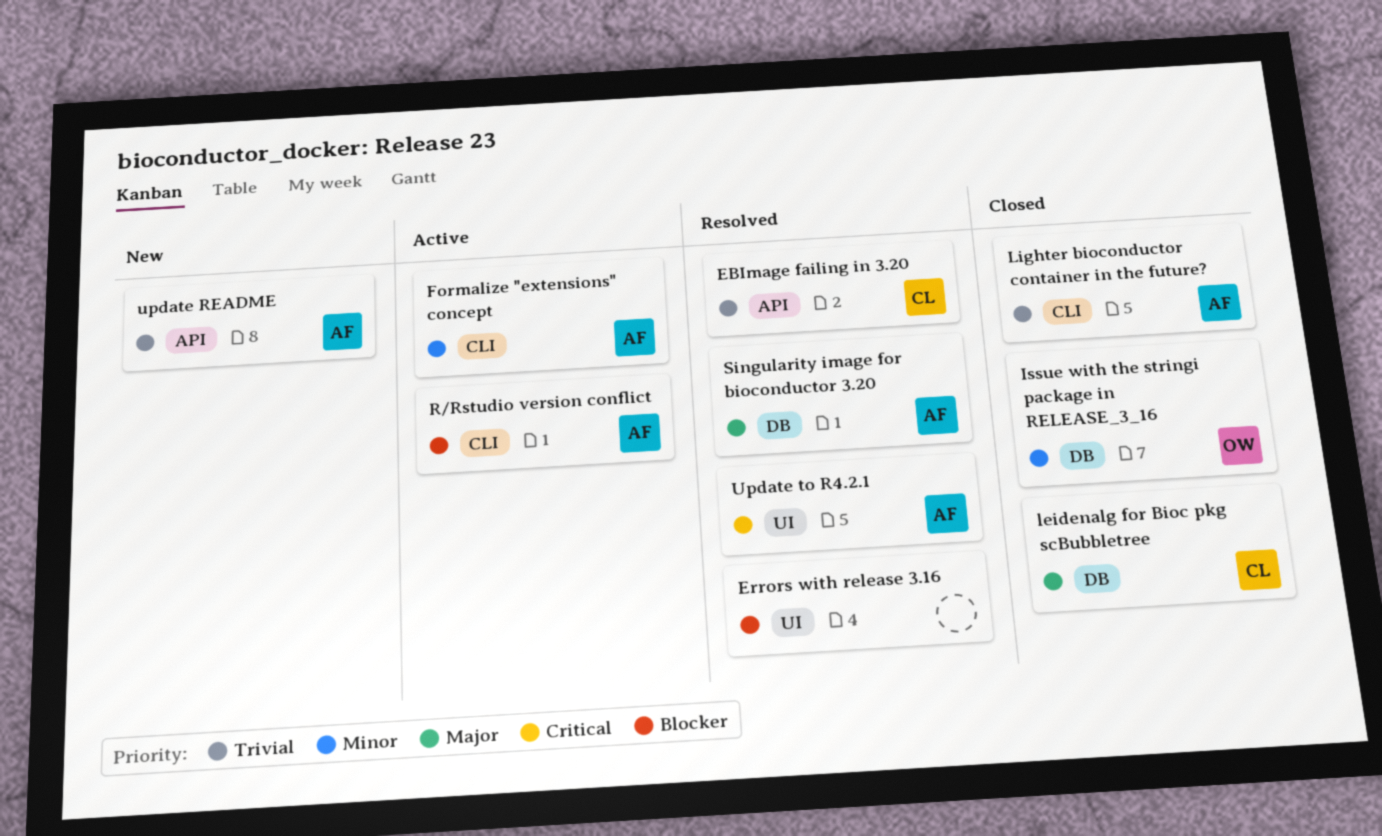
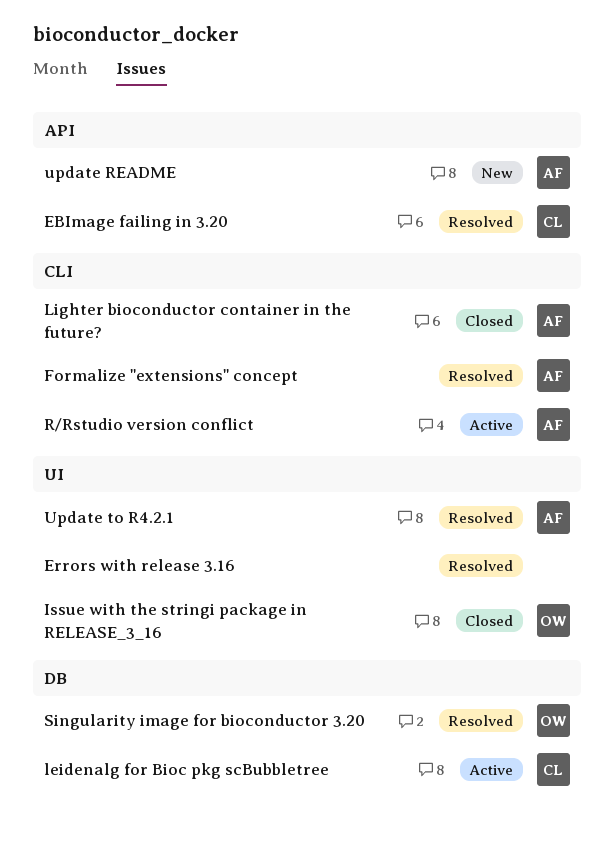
Formalize "extensions" concept, status: Active -> Resolved
Issue with the stringi package in RELEASE_3_16, label: DB -> UI
leidenalg for Bioc pkg scBubbletree, status: Closed -> Active
Singularity image for bioconductor 3.20, owner: AF -> OW

